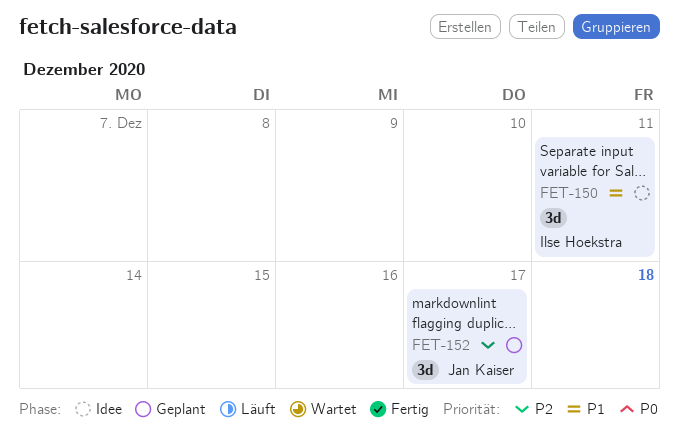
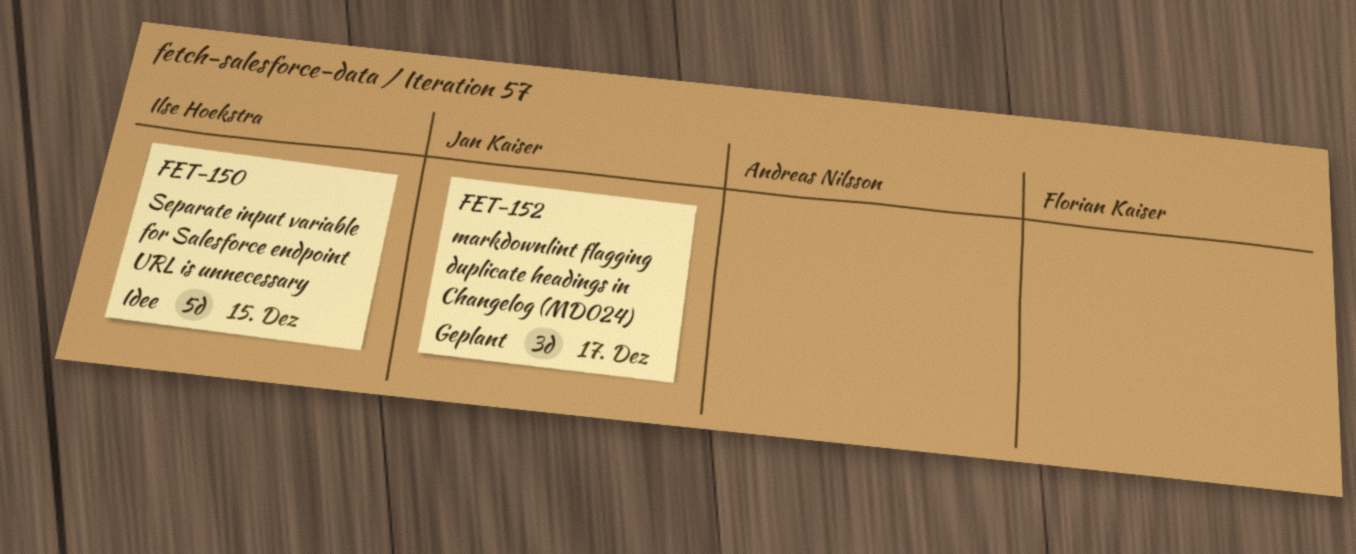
FET-150, estimate: 3d -> 5d
FET-150, due: Dec 11 -> Dec 15

